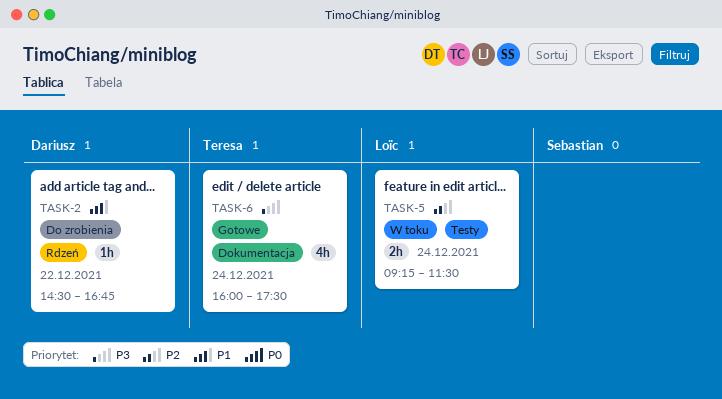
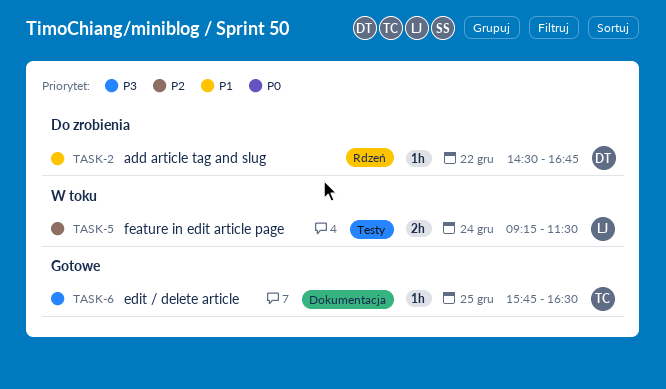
TASK-6, estimate: 4h -> 1h
TASK-6, day: Dec 24 -> Dec 25
TASK-6, begins: 16:00 -> 15:45
TASK-6, ends: 17:30 -> 16:30

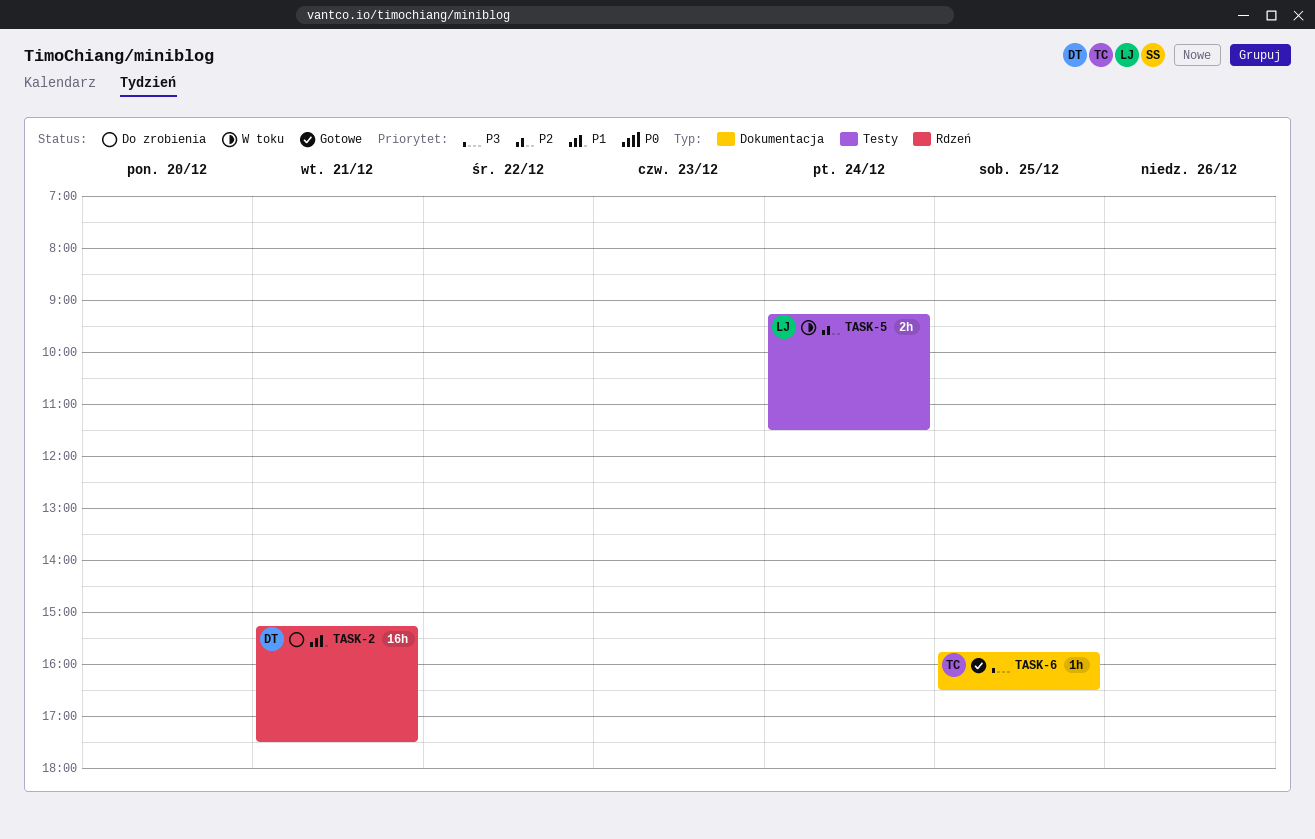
TASK-2, estimate: 1h -> 16h
TASK-2, day: Dec 22 -> Dec 21
TASK-2, begins: 14:30 -> 15:15
TASK-2, ends: 16:45 -> 17:30

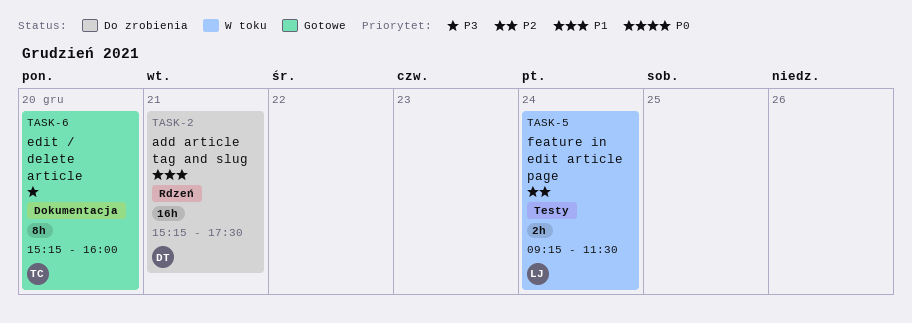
TASK-6, estimate: 1h -> 8h
TASK-6, day: Dec 25 -> Dec 20
TASK-6, begins: 15:45 -> 15:15
TASK-6, ends: 16:30 -> 16:00

